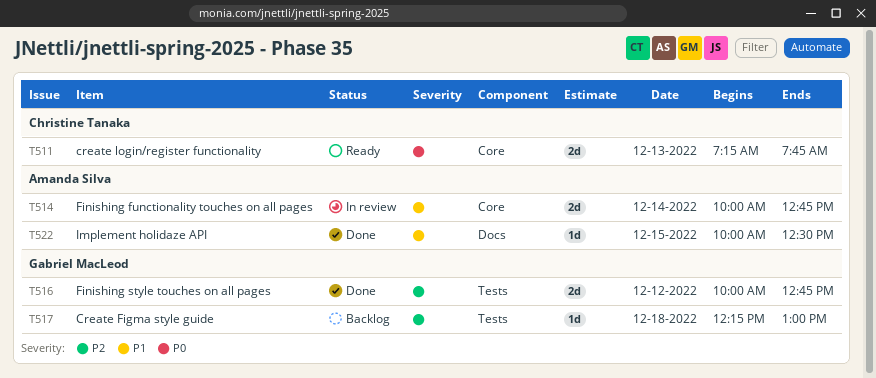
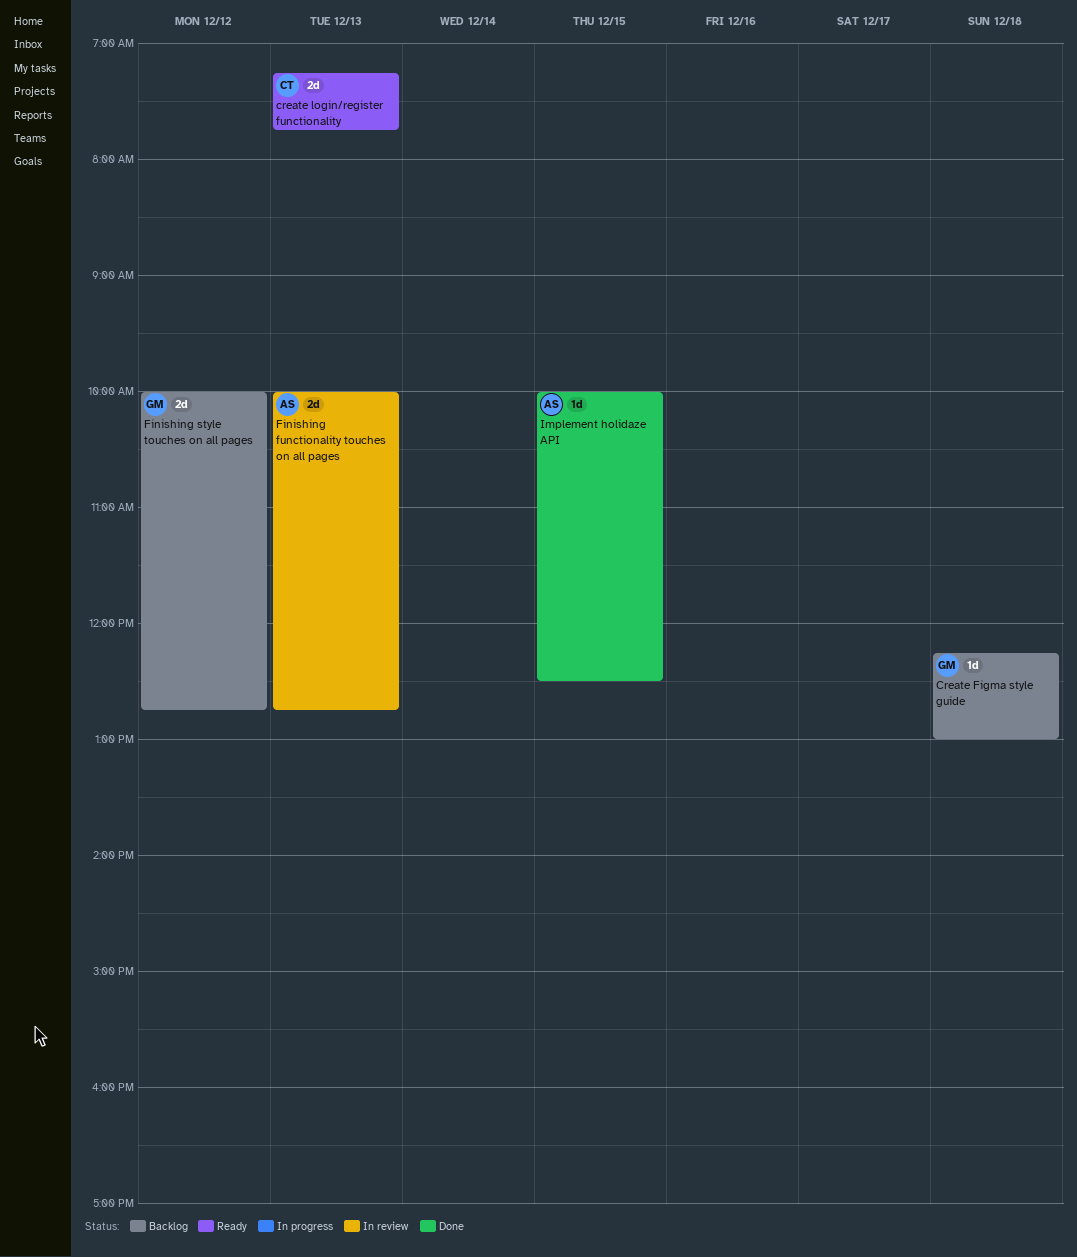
Finishing functionality touches on all pages, day: Dec 14 -> Dec 13
Finishing style touches on all pages, status: Done -> Backlog

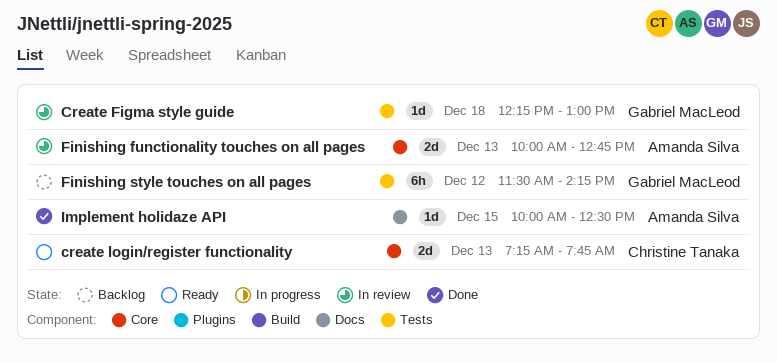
Create Figma style guide, status: Backlog -> In review
Finishing style touches on all pages, estimate: 2d -> 6h
Finishing style touches on all pages, begins: 10:00 -> 11:30
Finishing style touches on all pages, ends: 12:45 -> 14:15

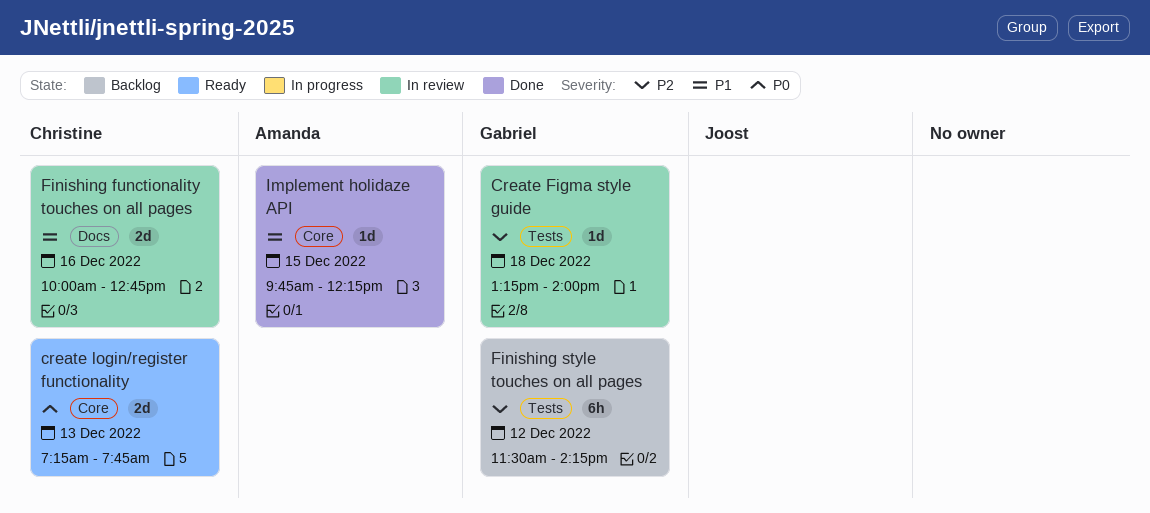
Create Figma style guide, begins: 12:15 -> 13:15
Create Figma style guide, ends: 13:00 -> 14:00
Finishing functionality touches on all pages, owner: Amanda Silva -> Christine Tanaka
Finishing functionality touches on all pages, label: Core -> Docs
Finishing functionality touches on all pages, day: Dec 13 -> Dec 16
Implement holidaze API, label: Docs -> Core
Implement holidaze API, begins: 10:00 -> 09:45
Implement holidaze API, ends: 12:30 -> 12:15

